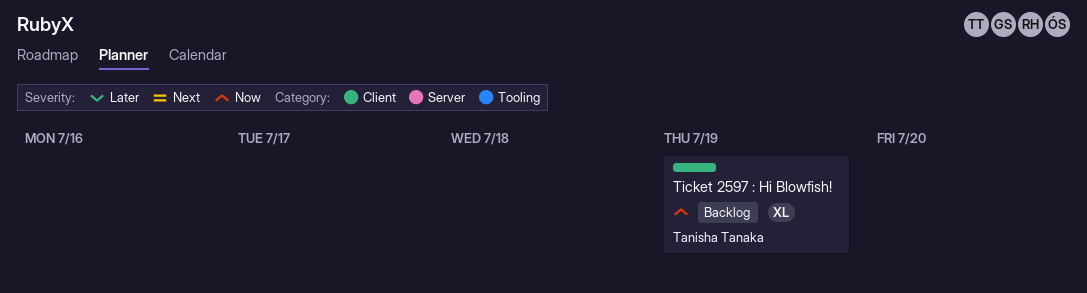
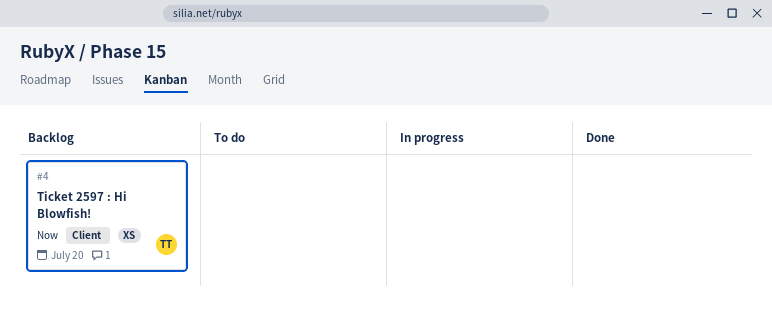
Ticket 2597 : Hi Blowfish!, estimate: XL -> XS
Ticket 2597 : Hi Blowfish!, due: Jul 19 -> Jul 20

